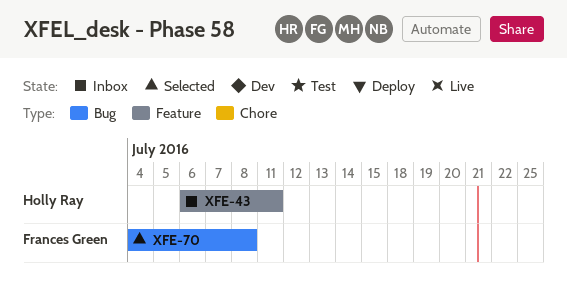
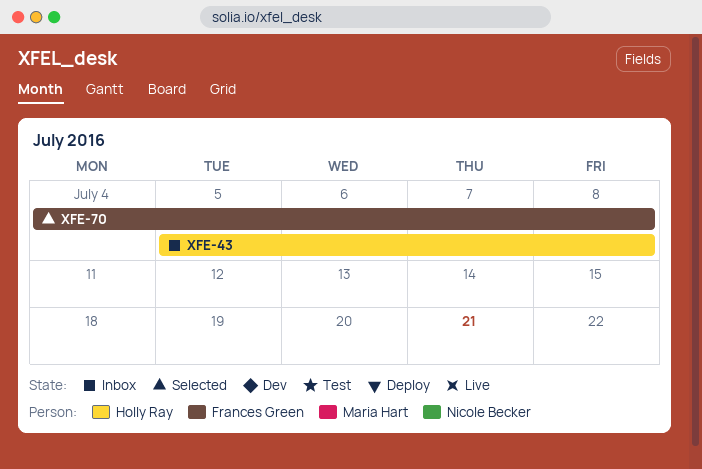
XFE-43, start: Jul 6 -> Jul 5
XFE-43, due: Jul 11 -> Jul 8

